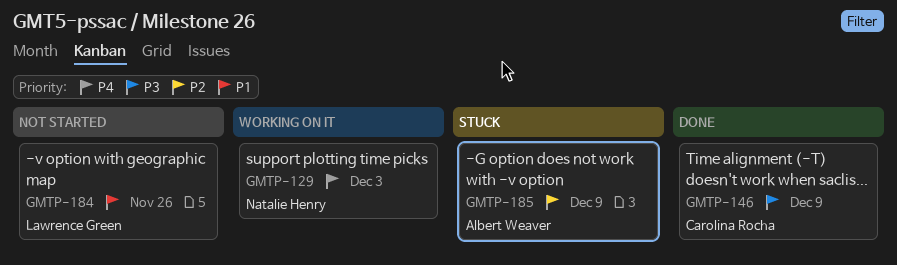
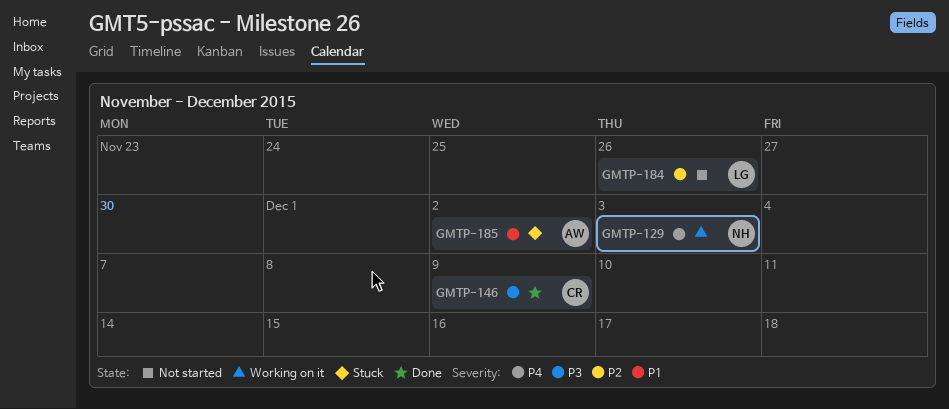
GMTP-184, priority: P1 -> P2
GMTP-185, priority: P2 -> P1
GMTP-185, due: Dec 9 -> Dec 2

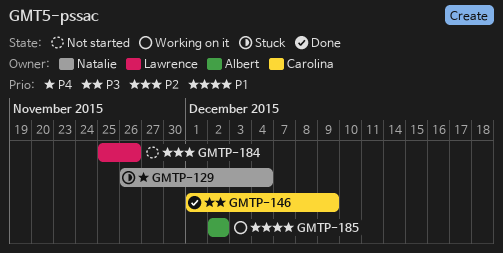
GMTP-129, status: Working on it -> Stuck
GMTP-129, due: Dec 3 -> Dec 4
GMTP-185, status: Stuck -> Working on it

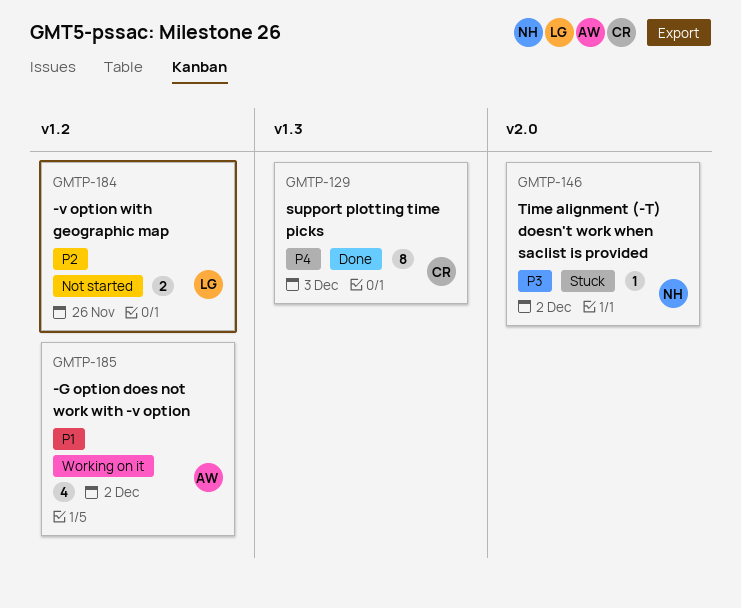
GMTP-129, status: Stuck -> Done
GMTP-129, owner: Natalie -> Carolina
GMTP-129, due: Dec 4 -> Dec 3
GMTP-146, status: Done -> Stuck
GMTP-146, owner: Carolina -> Natalie
GMTP-146, due: Dec 9 -> Dec 2

